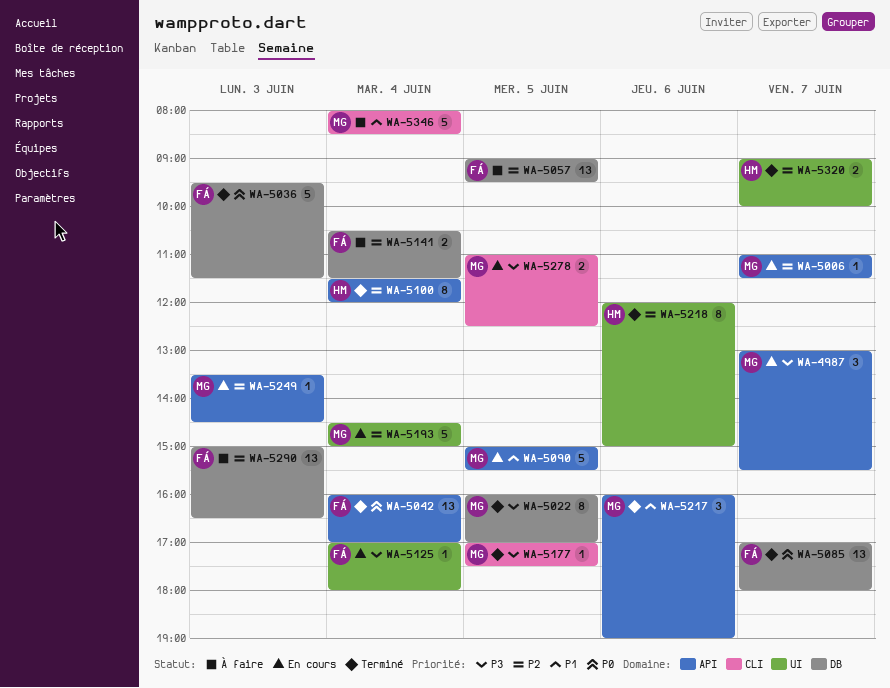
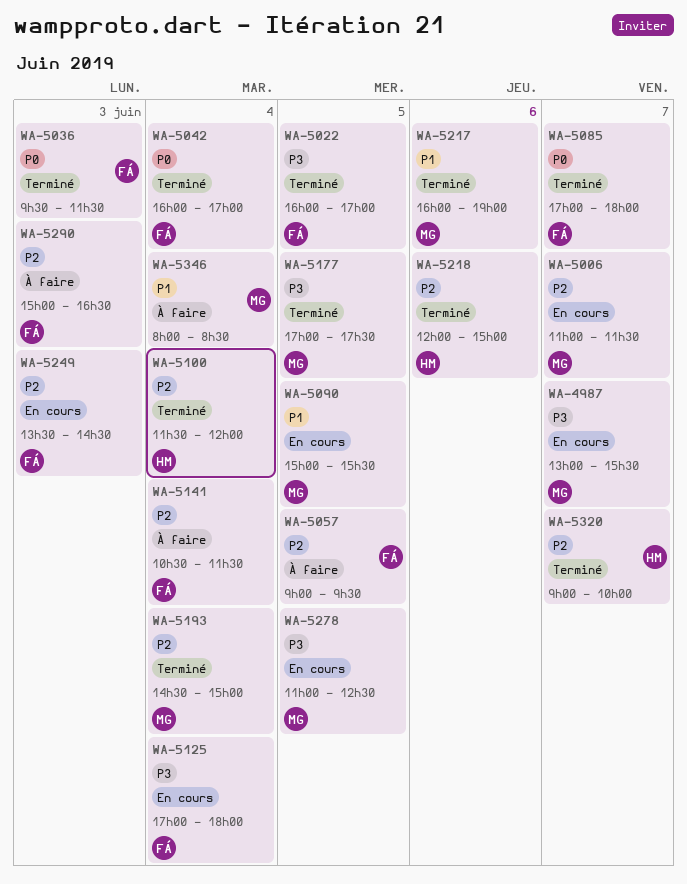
WA-5022, owner: MG -> FÁ
WA-5193, status: En cours -> Terminé
WA-5249, owner: MG -> FÁ

